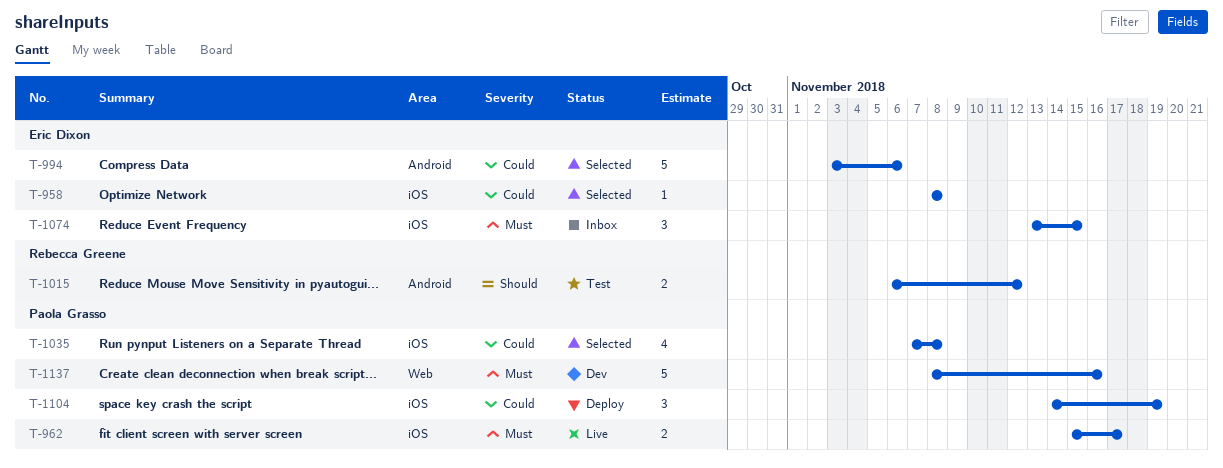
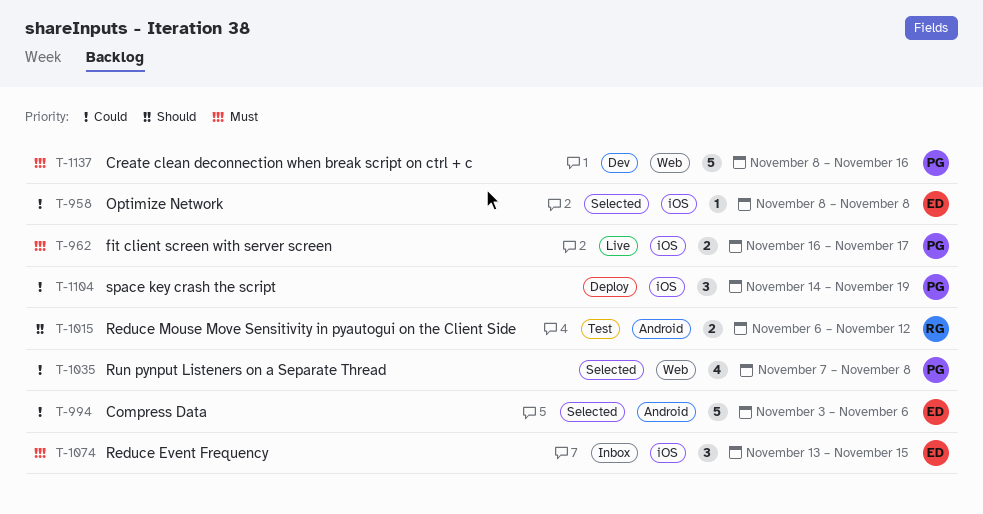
T-962, start: Nov 15 -> Nov 16
T-1035, label: iOS -> Web

